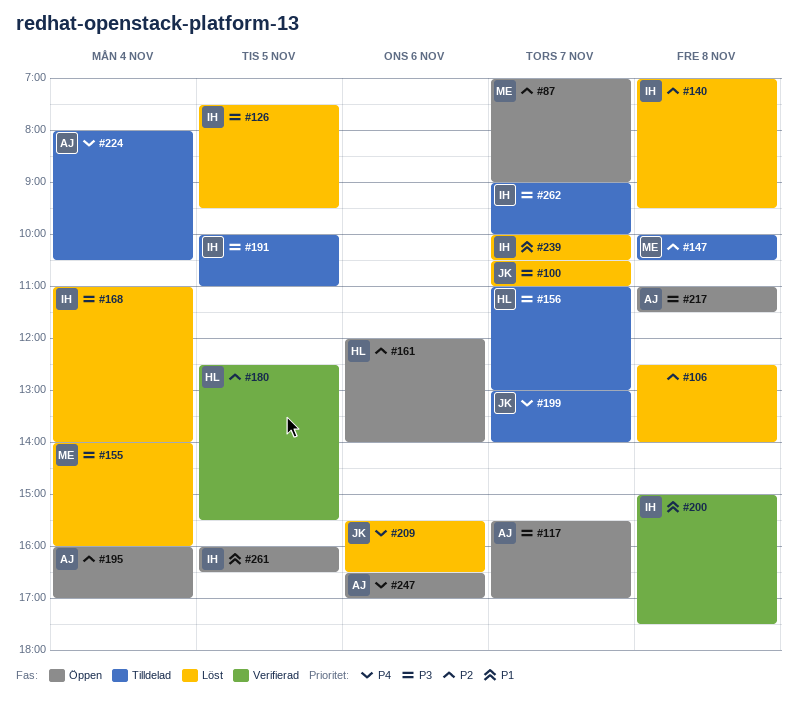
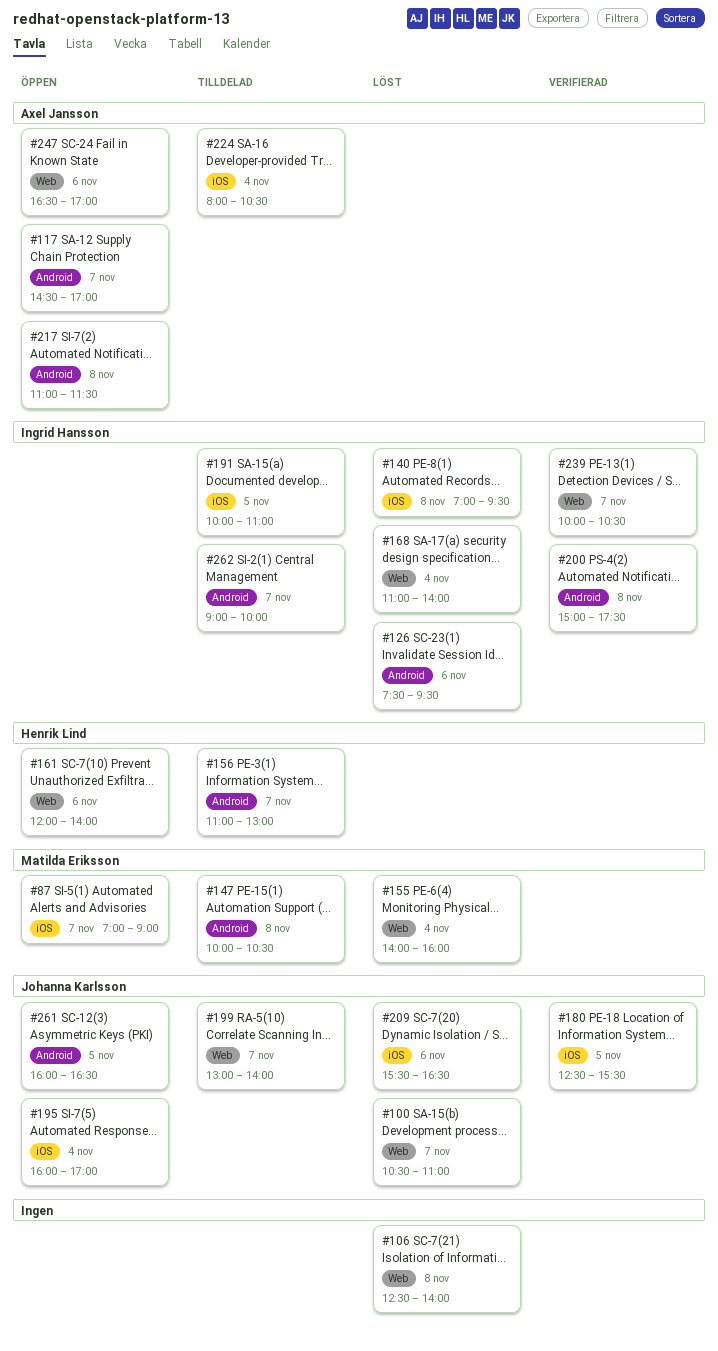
#117, begins: 15:30 -> 14:30
#126, day: Nov 5 -> Nov 6
#180, owner: Henrik Lind -> Johanna Karlsson
#195, owner: Axel Jansson -> Johanna Karlsson
#239, status: Löst -> Verifierad
#261, owner: Ingrid Hansson -> Johanna Karlsson

